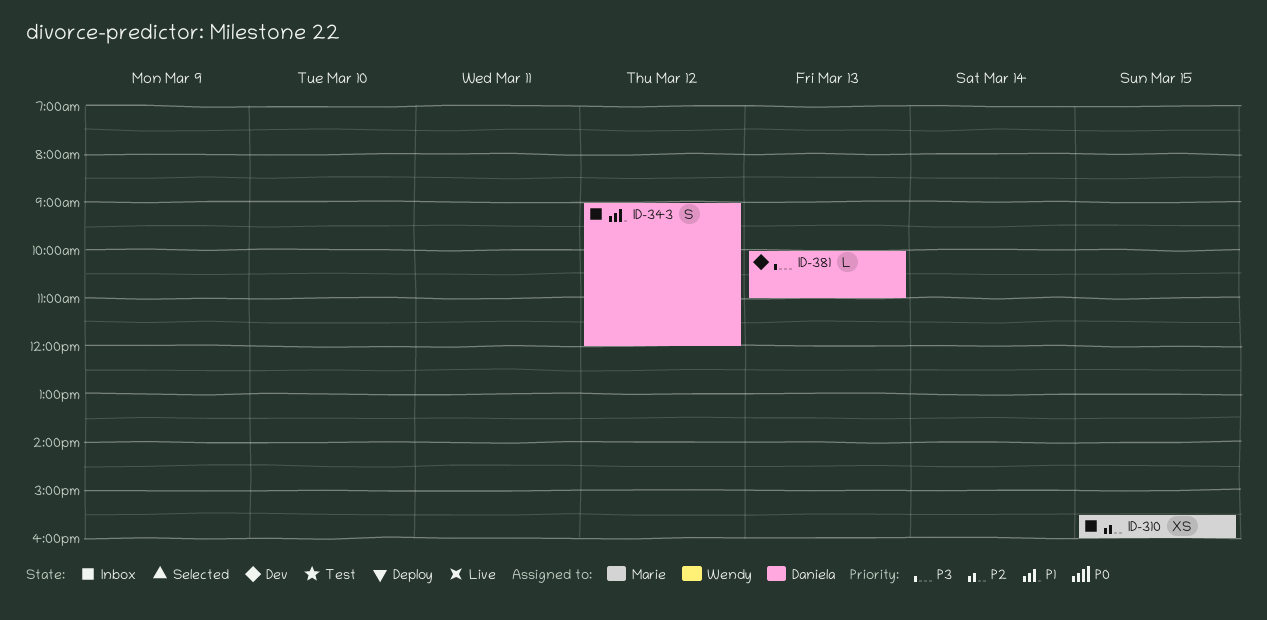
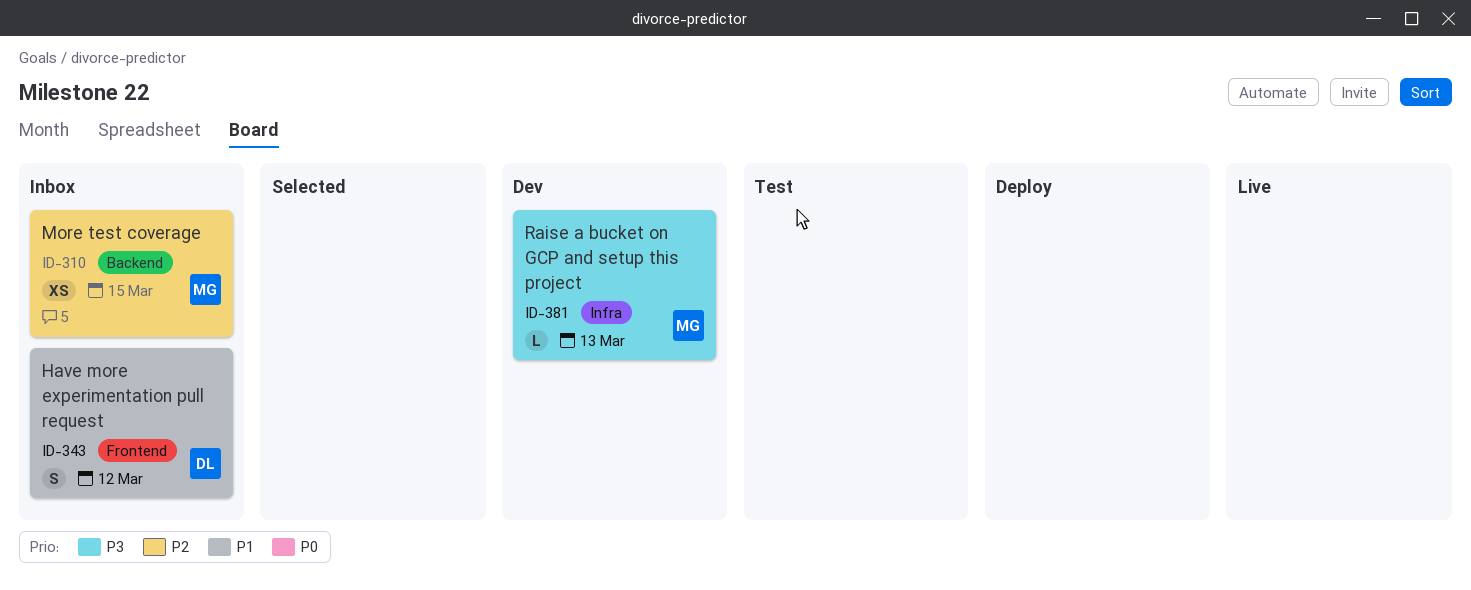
ID-381, owner: Daniela -> Marie

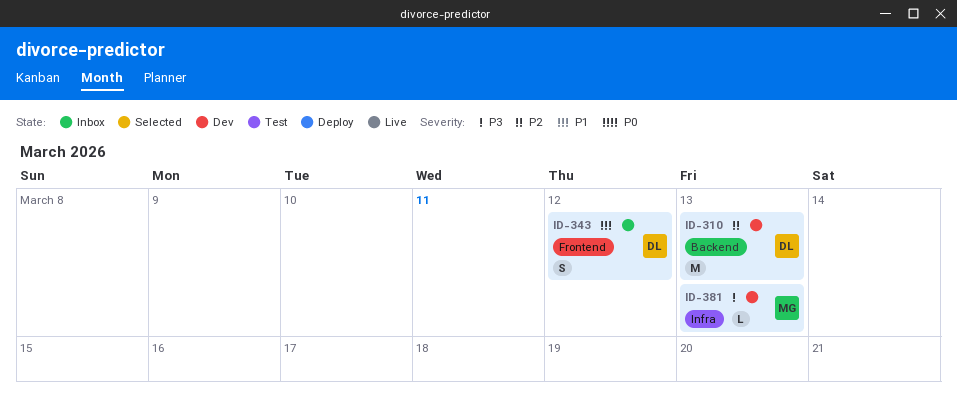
ID-310, status: Inbox -> Dev
ID-310, owner: MG -> DL
ID-310, estimate: XS -> M
ID-310, day: Mar 15 -> Mar 13

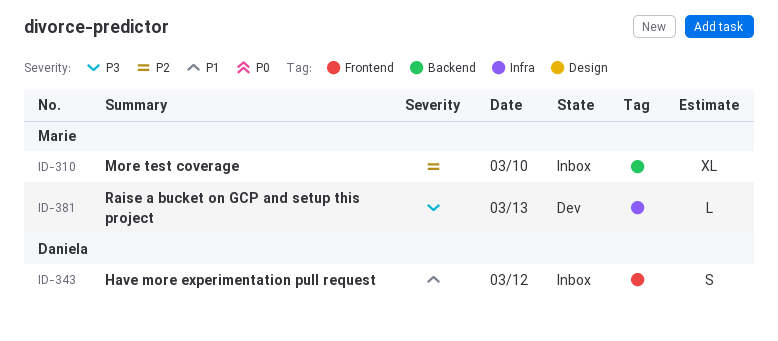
ID-310, status: Dev -> Inbox
ID-310, owner: Daniela -> Marie
ID-310, estimate: M -> XL
ID-310, day: Mar 13 -> Mar 10

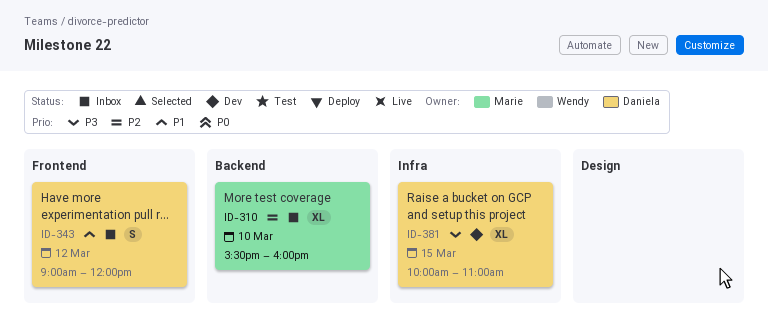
ID-381, owner: Marie -> Daniela
ID-381, estimate: L -> XL
ID-381, day: Mar 13 -> Mar 15

